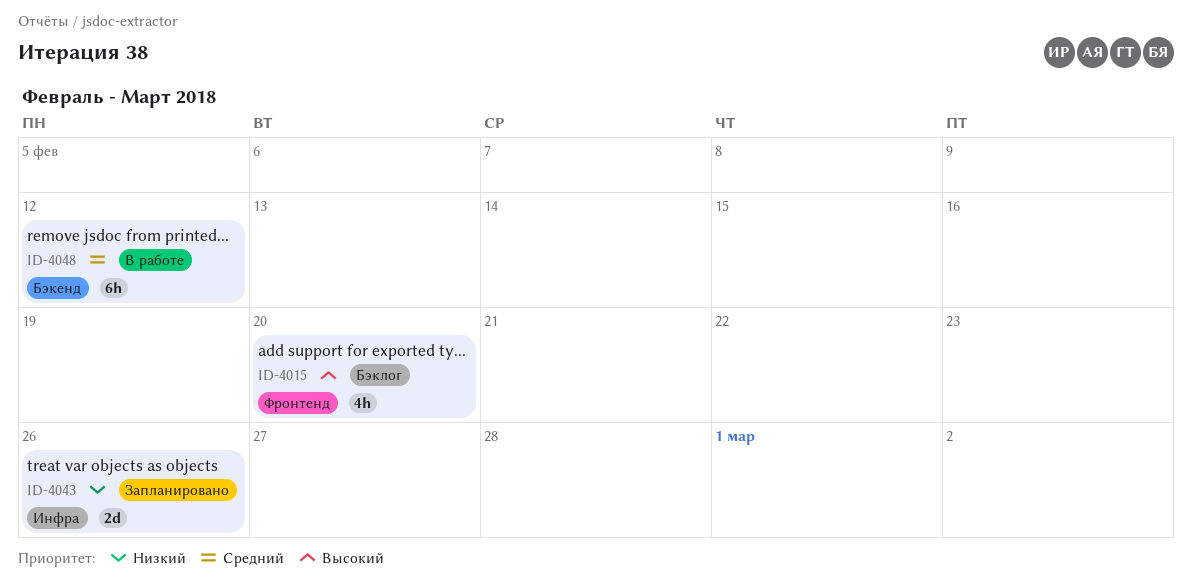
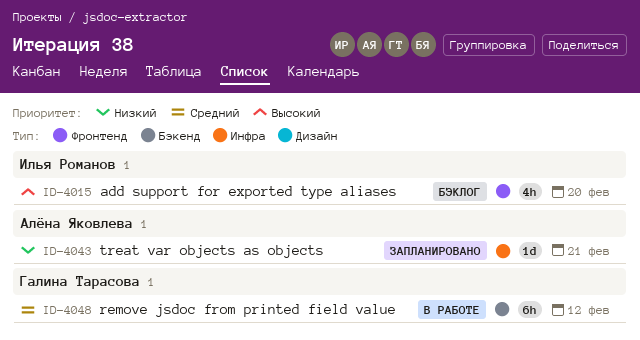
ID-4043, estimate: 2d -> 1d
ID-4043, due: Feb 26 -> Feb 21

